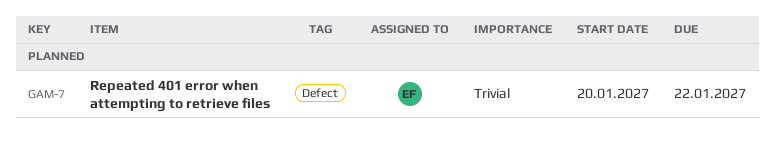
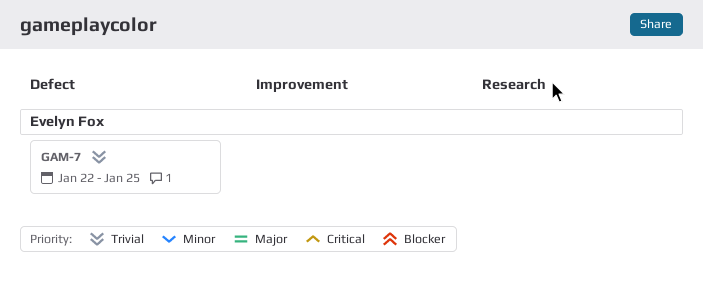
GAM-7, start: Jan 20 -> Jan 22
GAM-7, due: Jan 22 -> Jan 25

